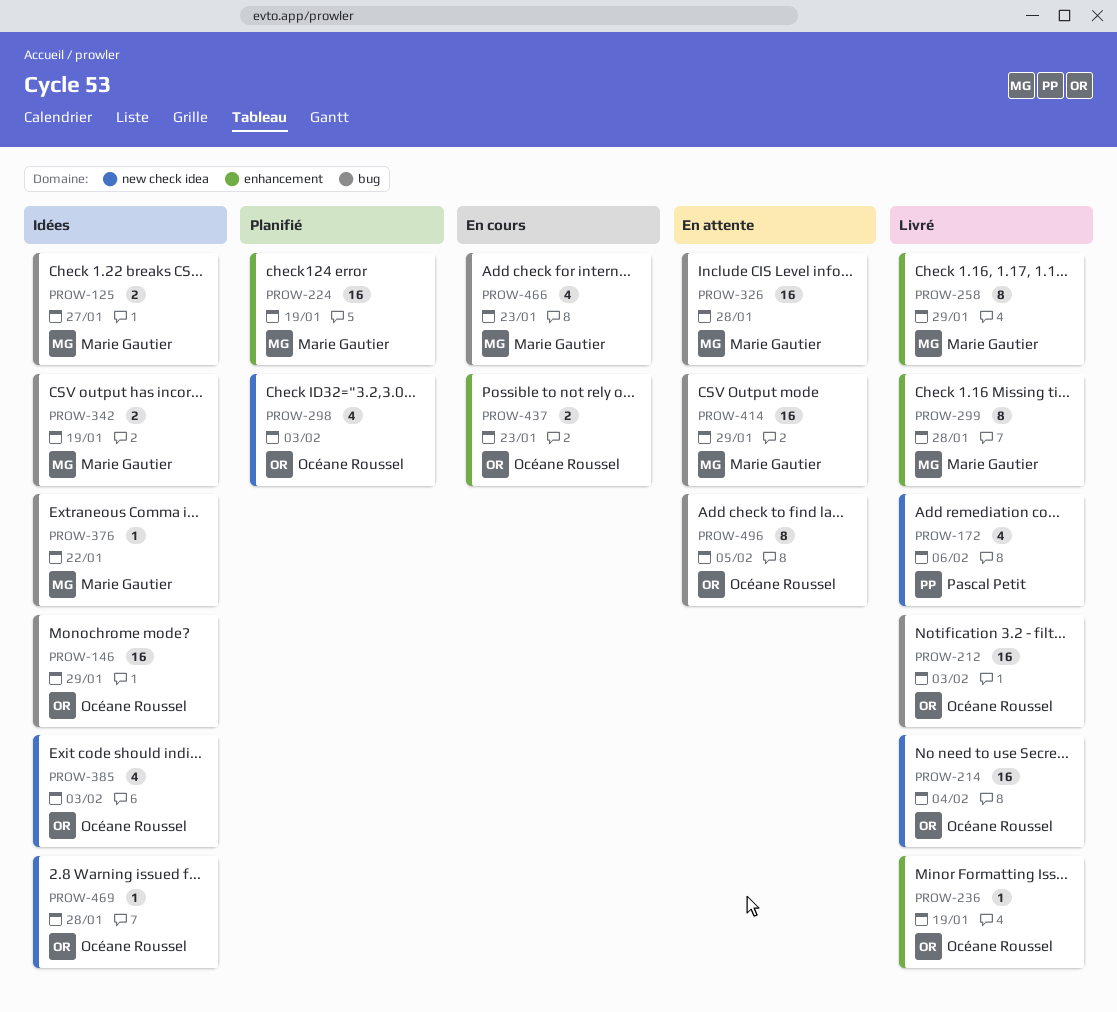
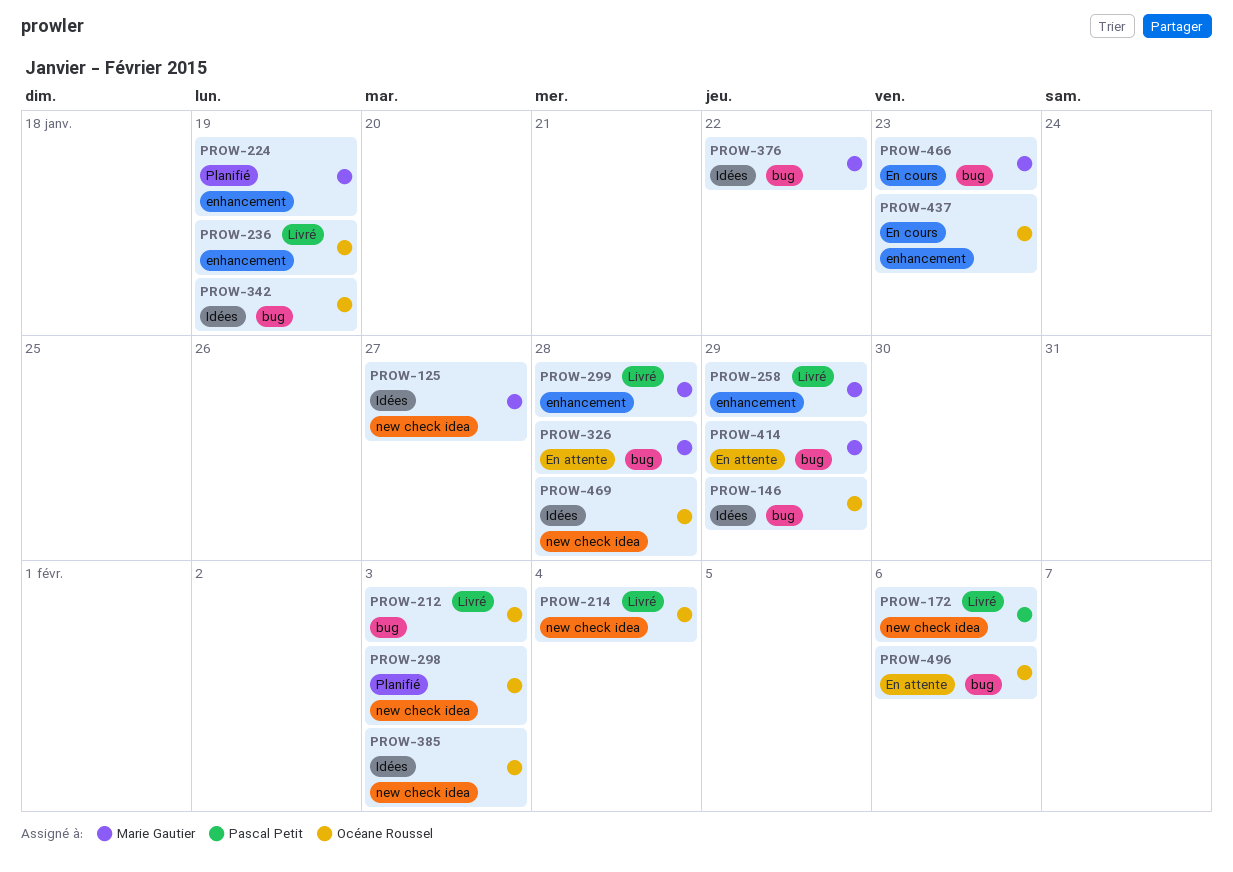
PROW-125, label: bug -> new check idea
PROW-342, owner: Marie Gautier -> Océane Roussel
PROW-496, due: Feb 5 -> Feb 6

